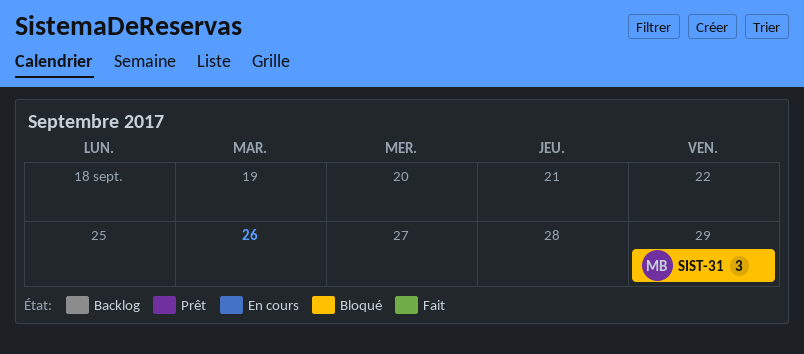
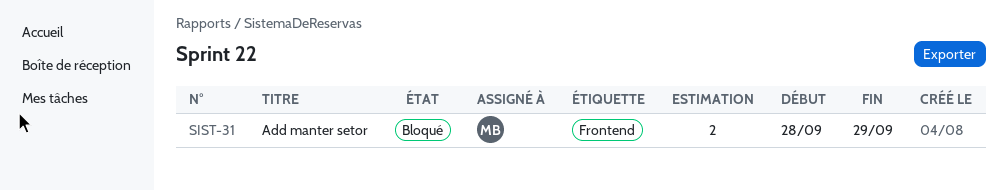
SIST-31, estimate: 3 -> 2
SIST-31, start: Sep 29 -> Sep 28

